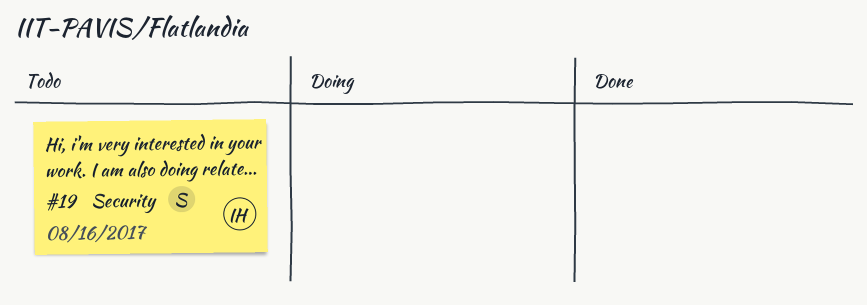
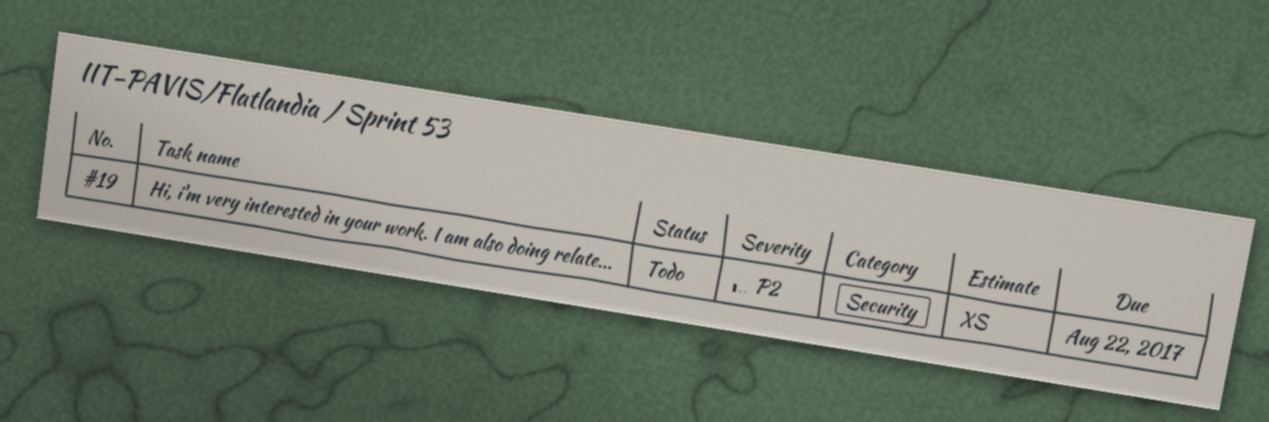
#19, estimate: S -> XS
#19, due: Aug 16 -> Aug 22

